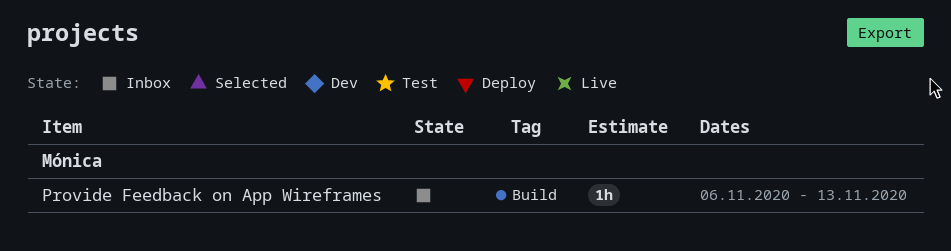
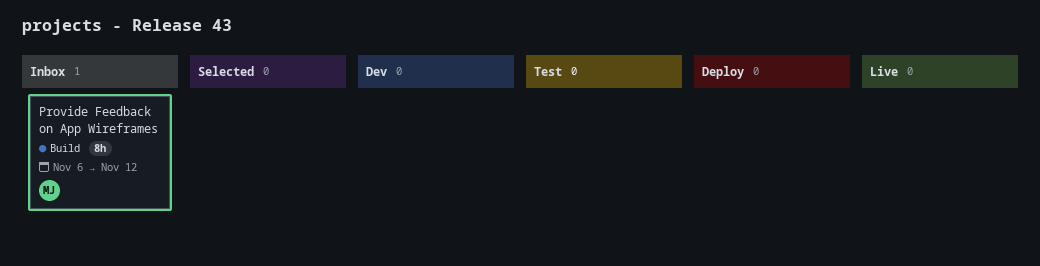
Provide Feedback on App Wireframes, estimate: 1h -> 8h
Provide Feedback on App Wireframes, due: Nov 13 -> Nov 12

